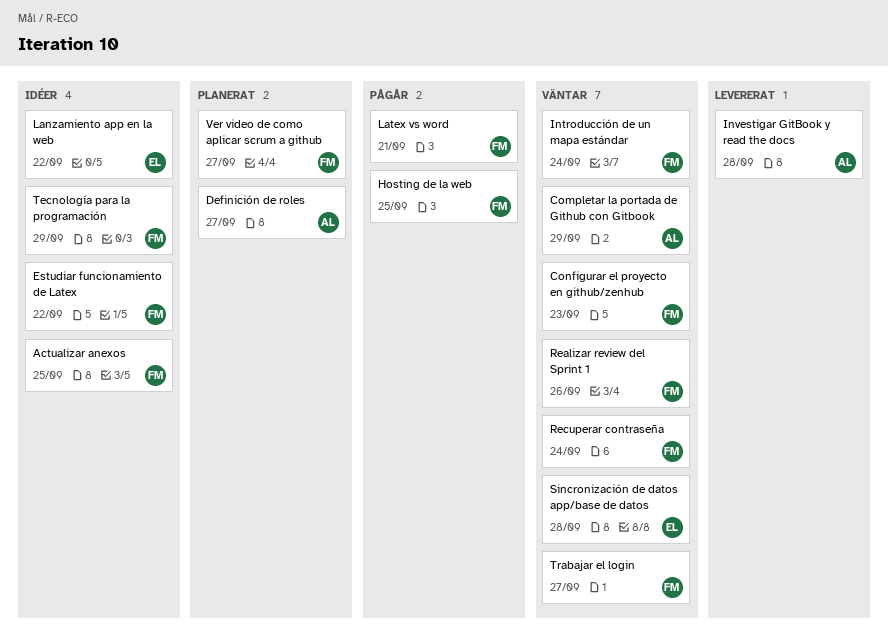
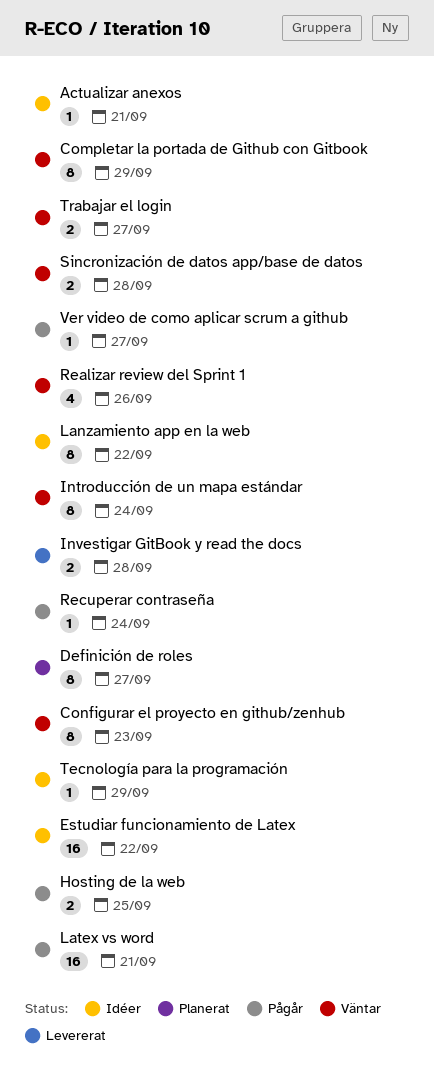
Actualizar anexos, due: Sep 25 -> Sep 21
Recuperar contraseña, status: Väntar -> Pågår
Ver video de como aplicar scrum a github, status: Planerat -> Pågår

